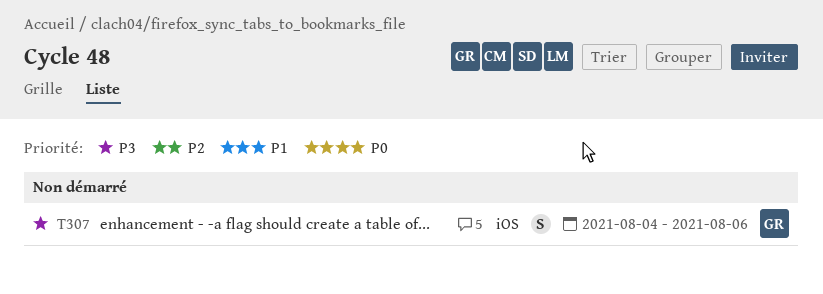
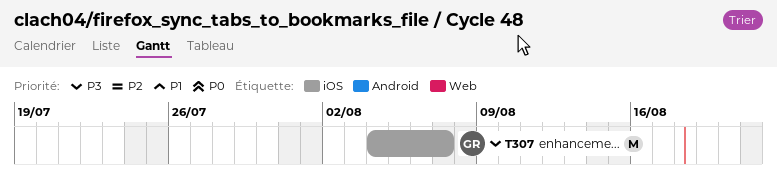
T307, estimate: S -> M
T307, due: Aug 6 -> Aug 7

